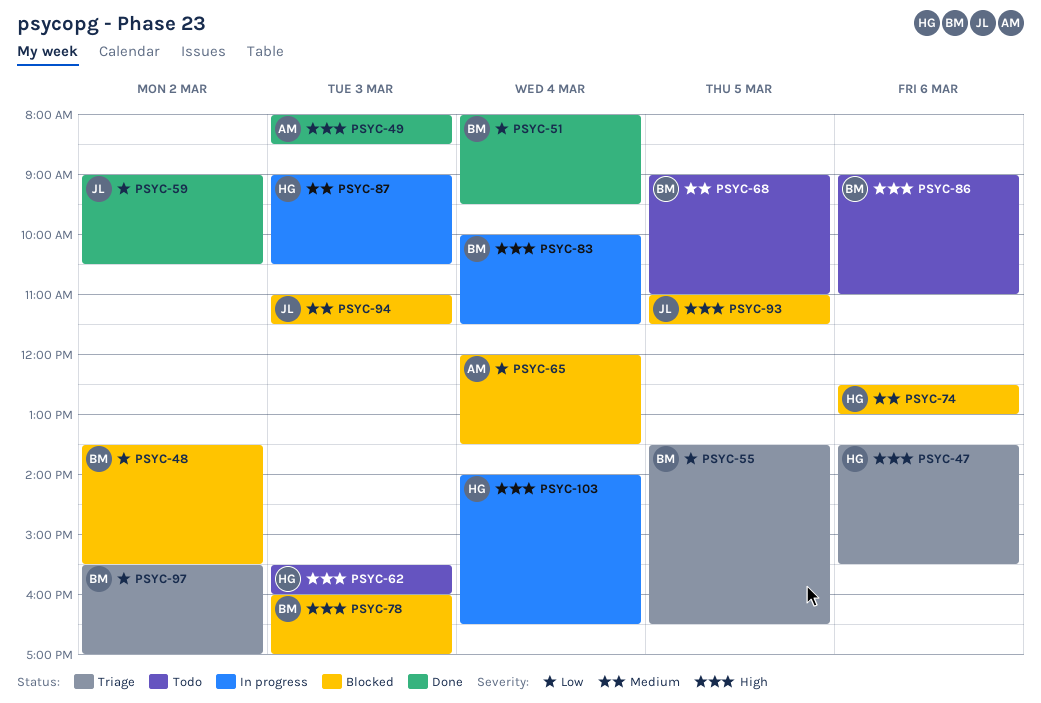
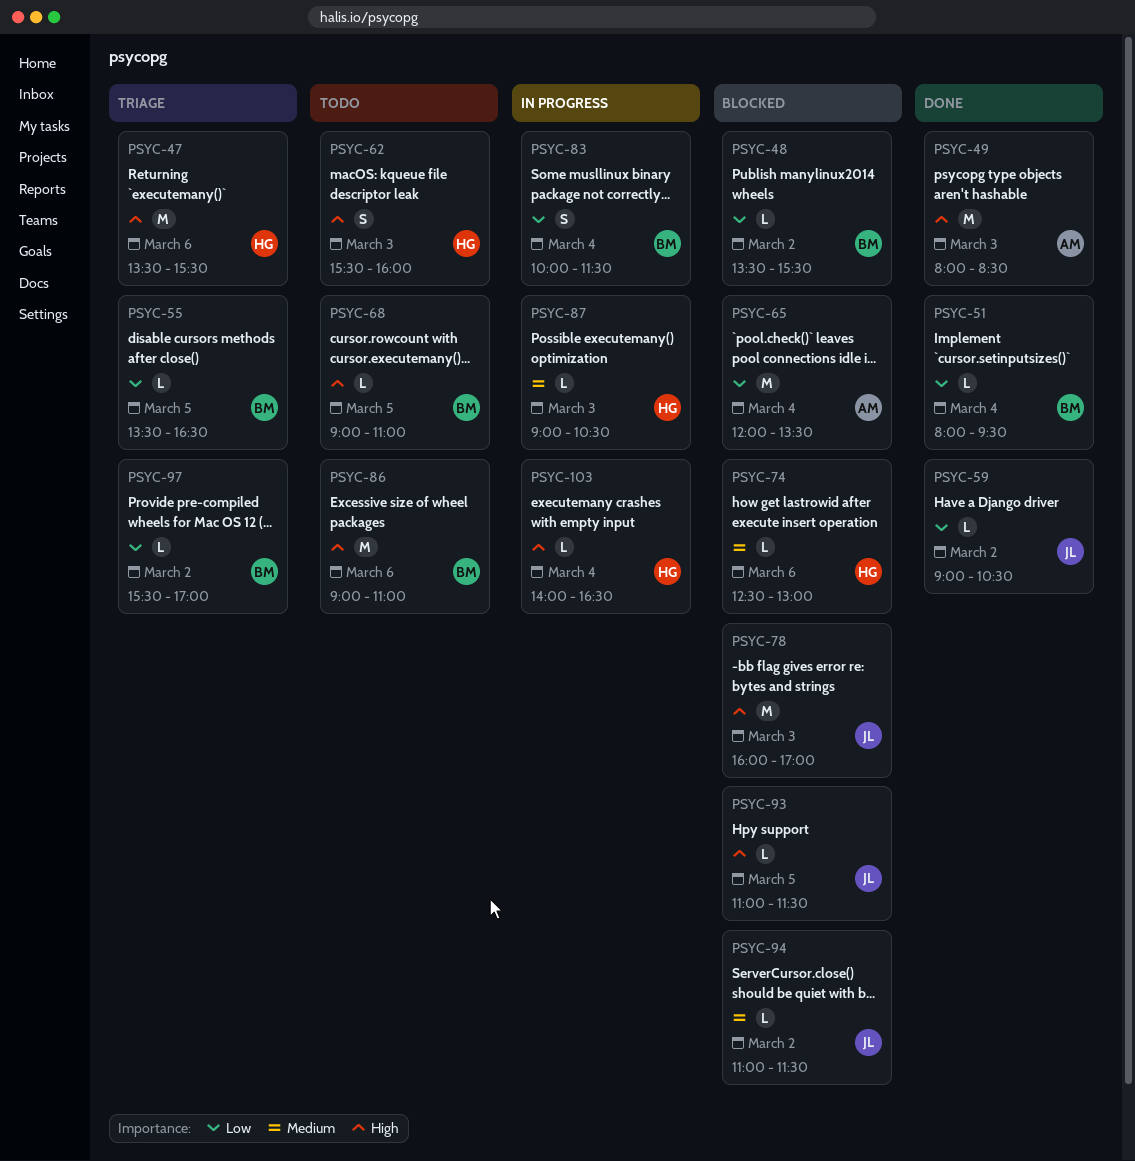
PSYC-68, priority: Medium -> High
PSYC-78, owner: BM -> JL
PSYC-83, priority: High -> Low
PSYC-94, day: Mar 3 -> Mar 2

